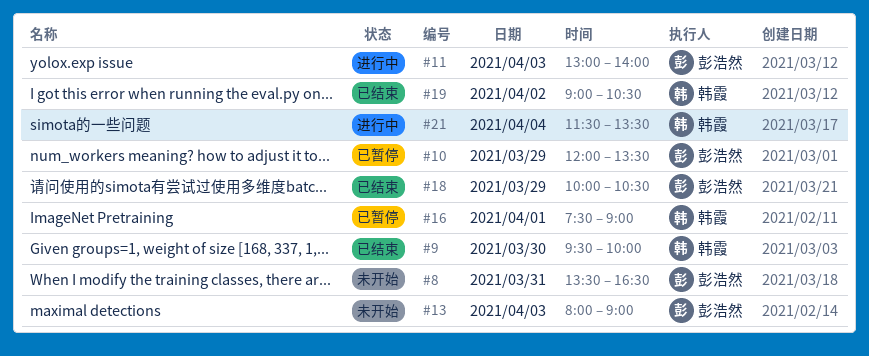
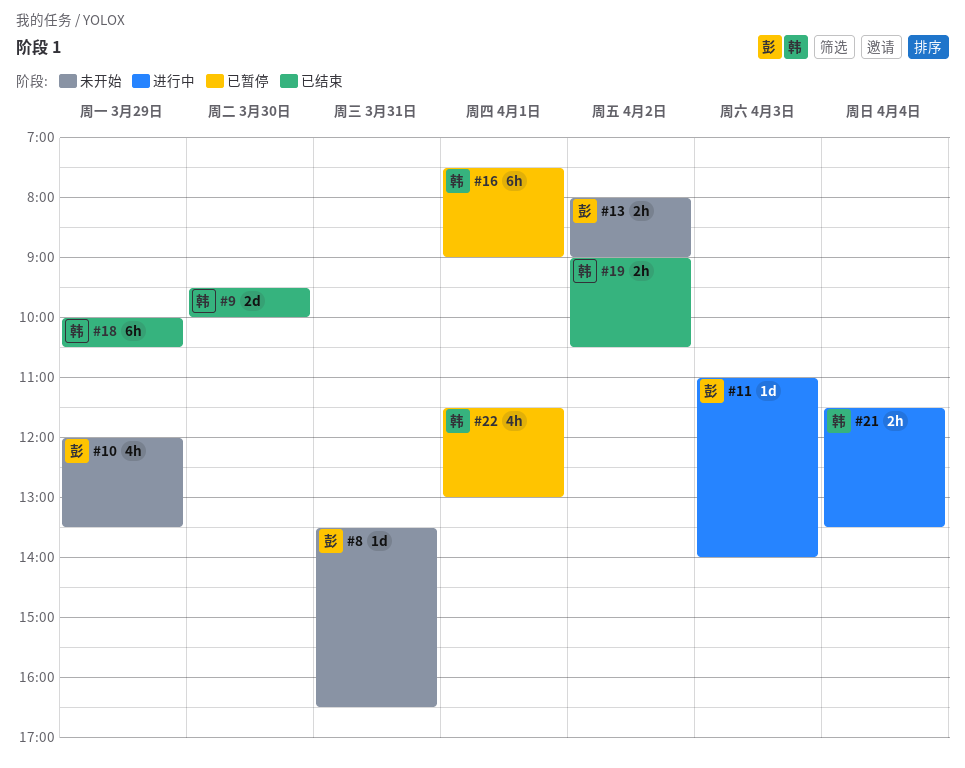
#10, status: 已暂停 -> 未开始
#11, begins: 13:00 -> 11:00
#13, day: Apr 3 -> Apr 2
#18, owner: 彭浩然 -> 韩霞
#22: none -> present

